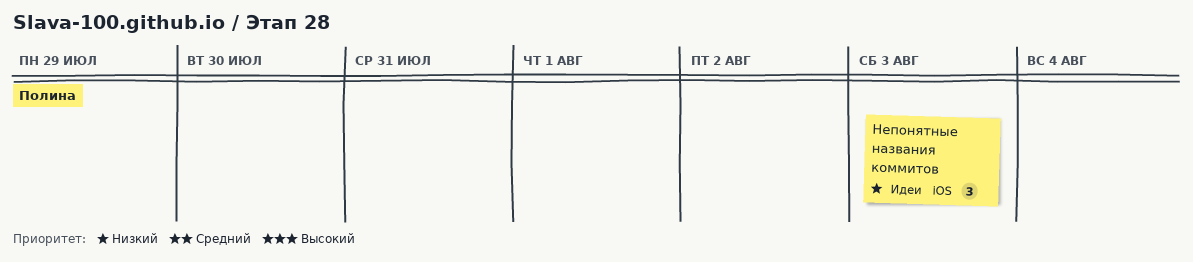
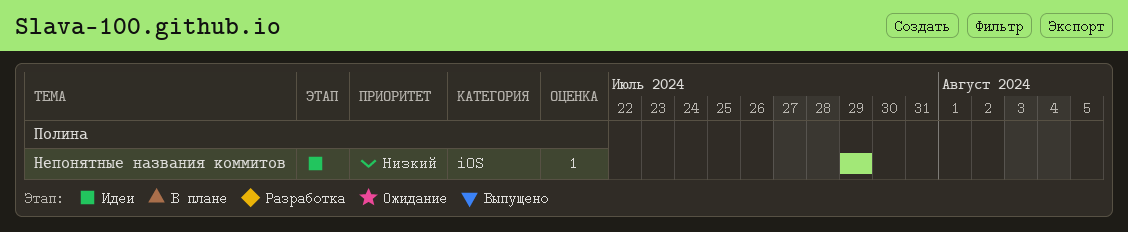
Непонятные названия коммитов, estimate: 3 -> 1
Непонятные названия коммитов, due: Aug 3 -> Jul 29

